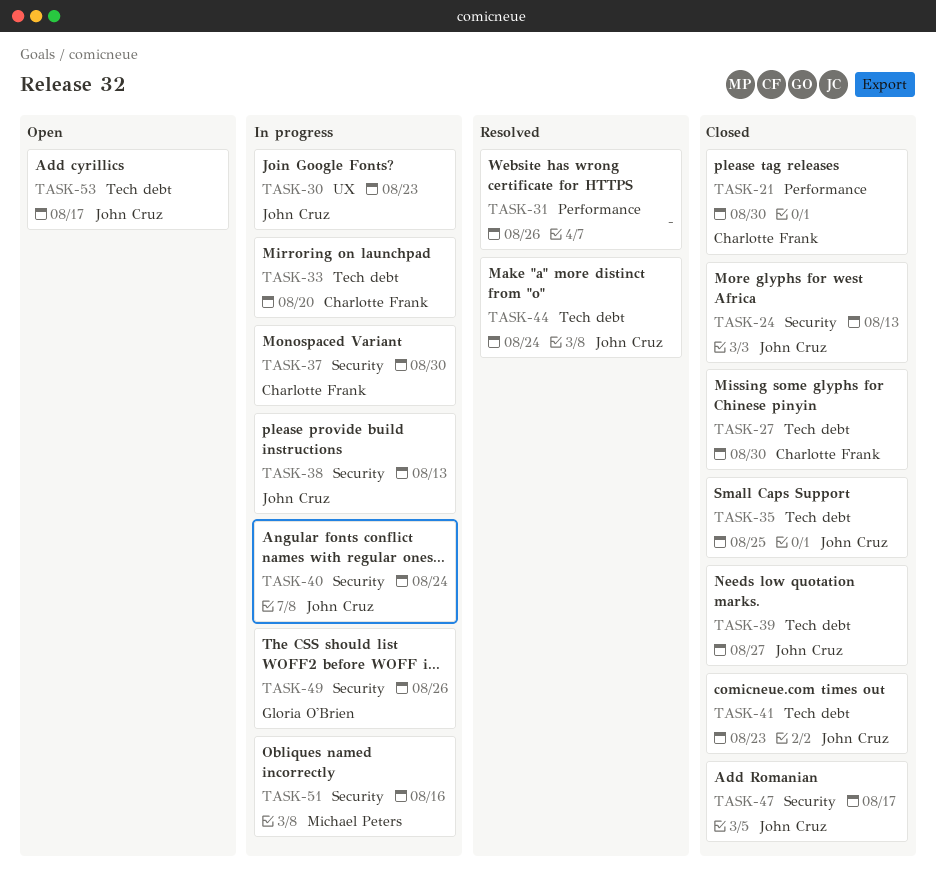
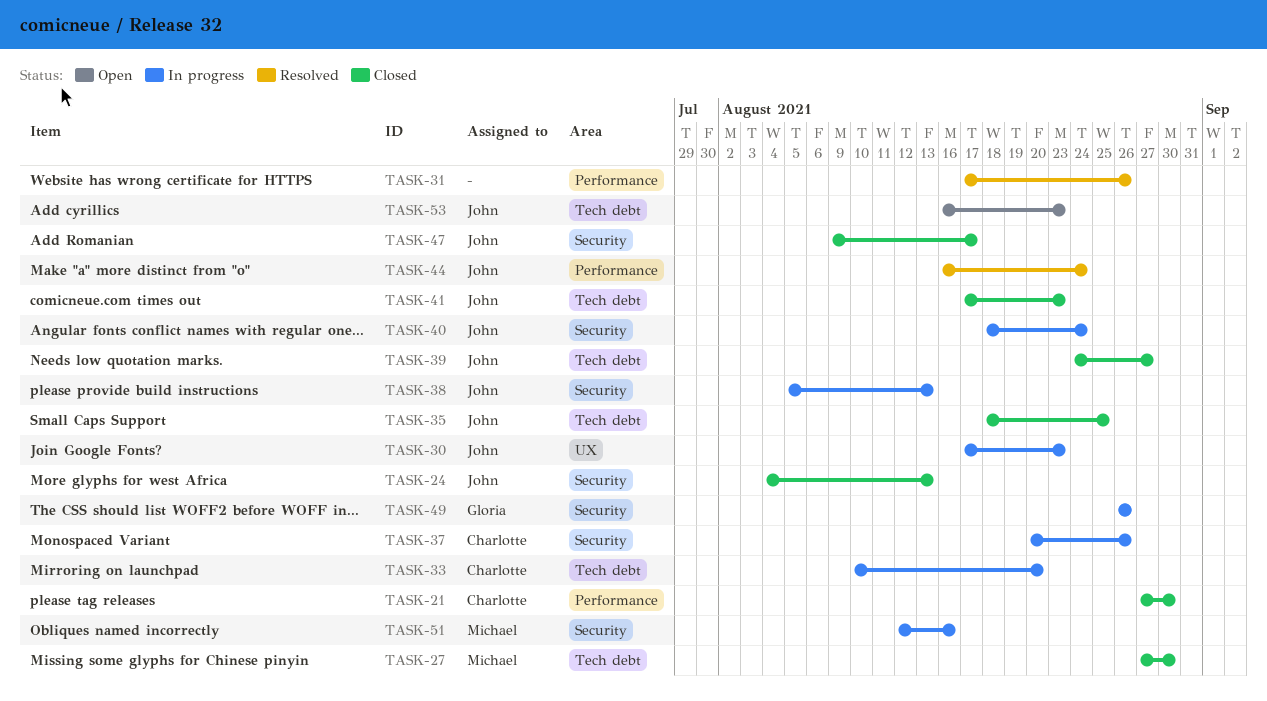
TASK-27, owner: Charlotte Frank -> Michael Peters
TASK-37, due: Aug 30 -> Aug 26
TASK-44, label: Tech debt -> Performance
TASK-53, due: Aug 17 -> Aug 23

